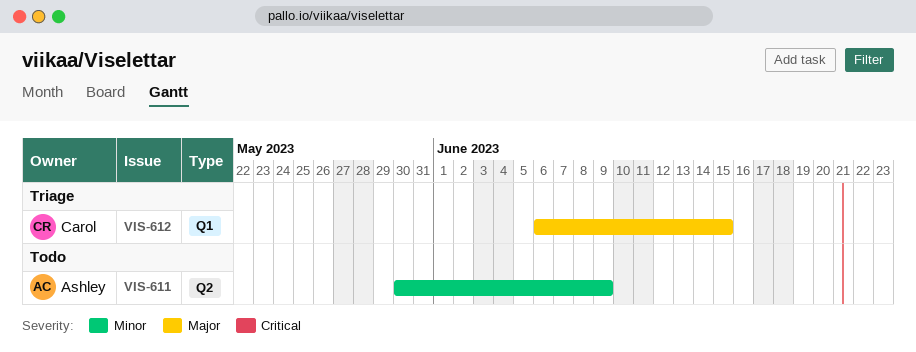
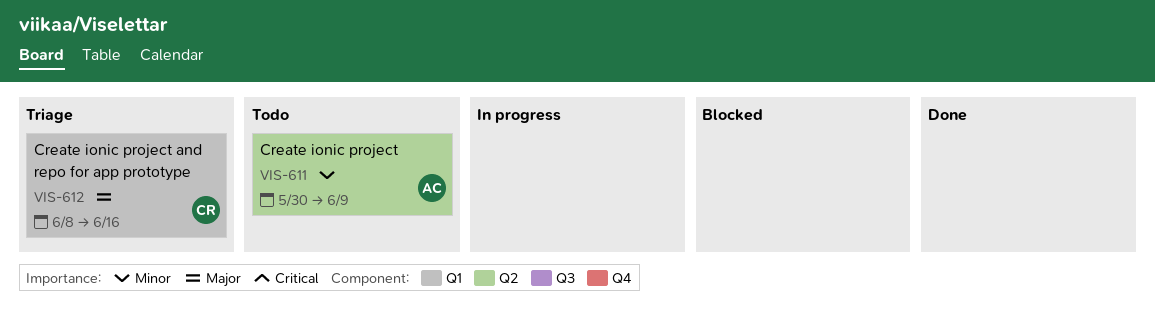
VIS-612, start: Jun 6 -> Jun 8
VIS-612, due: Jun 15 -> Jun 16

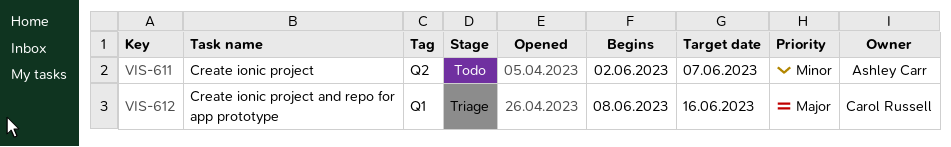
VIS-611, start: May 30 -> Jun 2
VIS-611, due: Jun 9 -> Jun 7

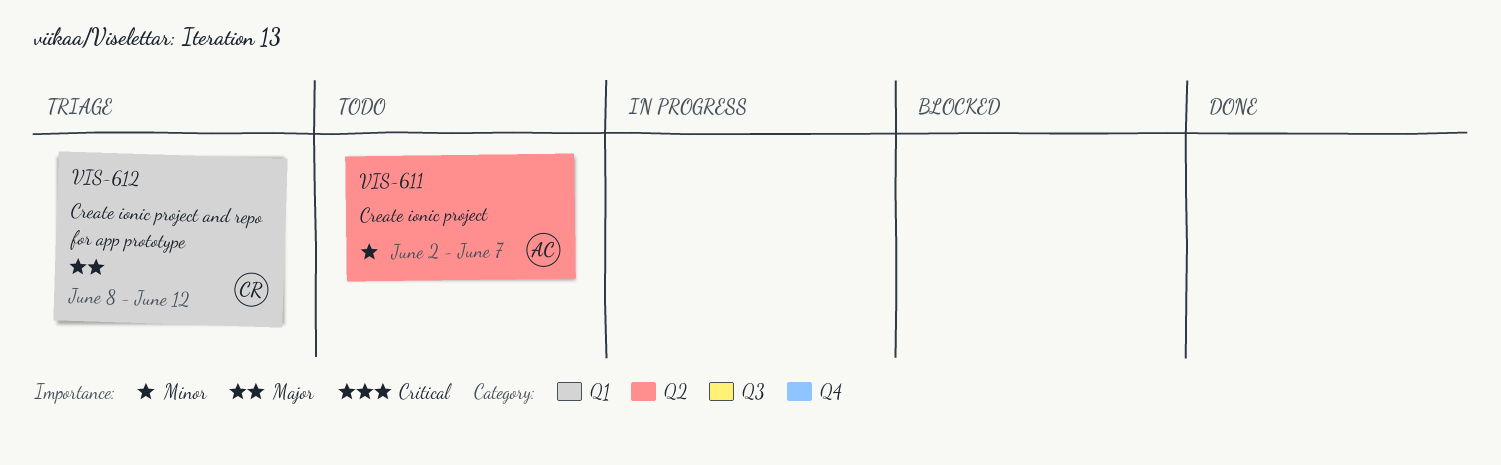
VIS-612, due: Jun 16 -> Jun 12

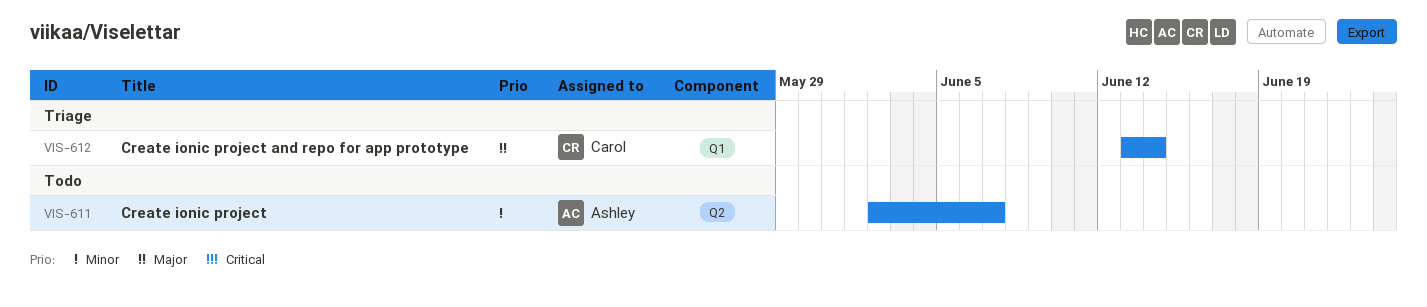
VIS-612, start: Jun 8 -> Jun 13
VIS-612, due: Jun 12 -> Jun 14

